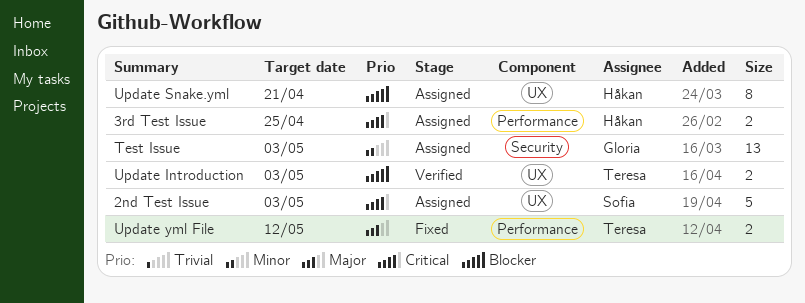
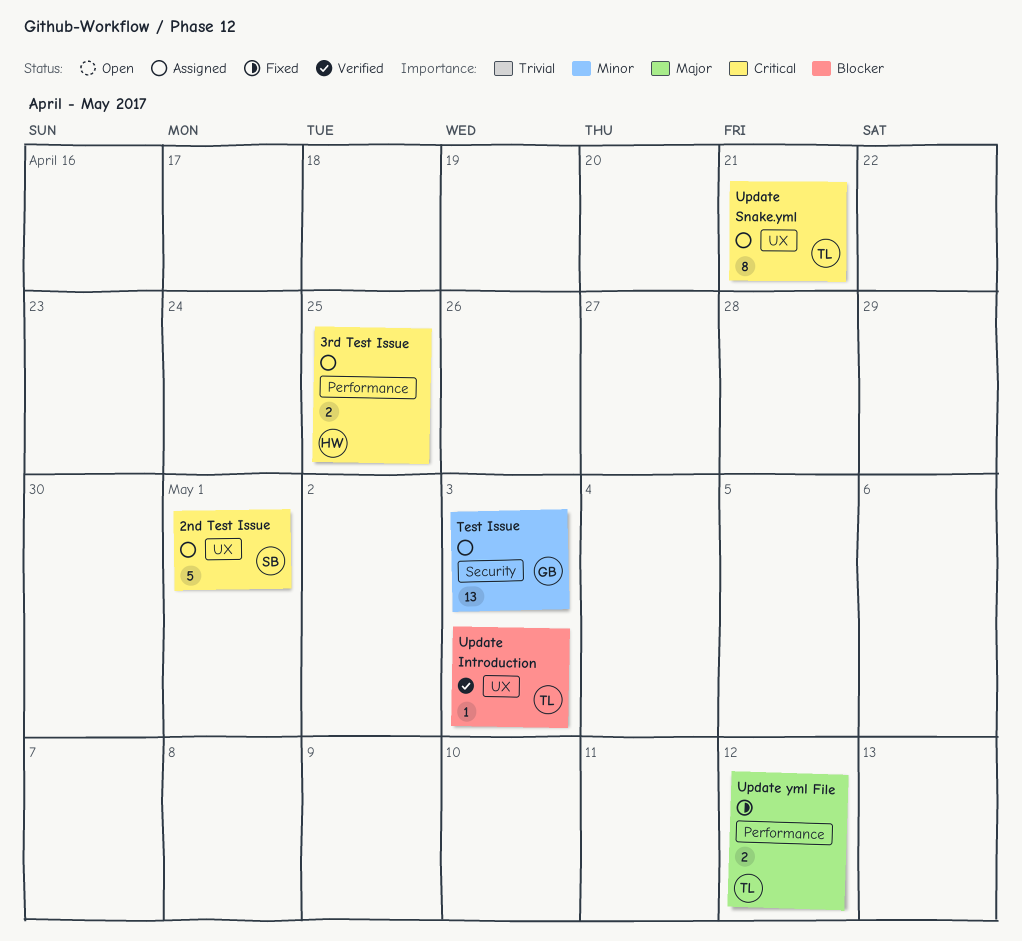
2nd Test Issue, due: May 3 -> May 1
Update Introduction, estimate: 2 -> 1
Update Snake.yml, owner: Håkan -> Teresa
Update Snake.yml, priority: Blocker -> Critical

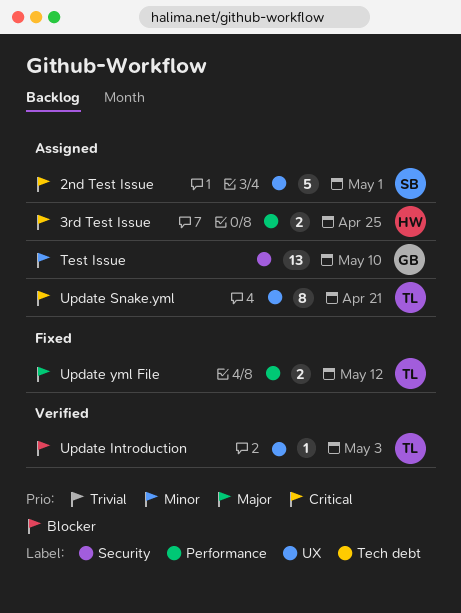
Test Issue, due: May 3 -> May 10

